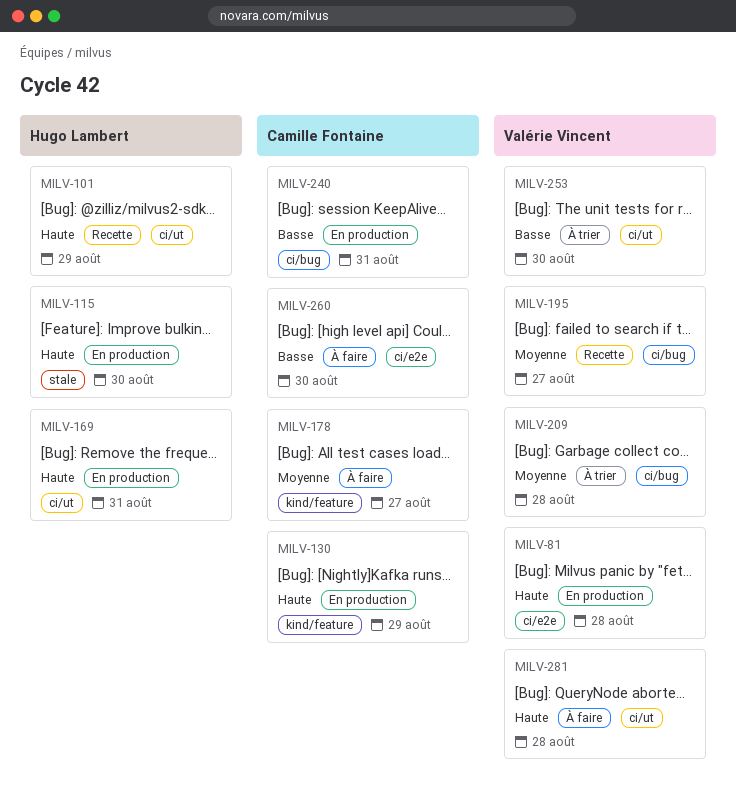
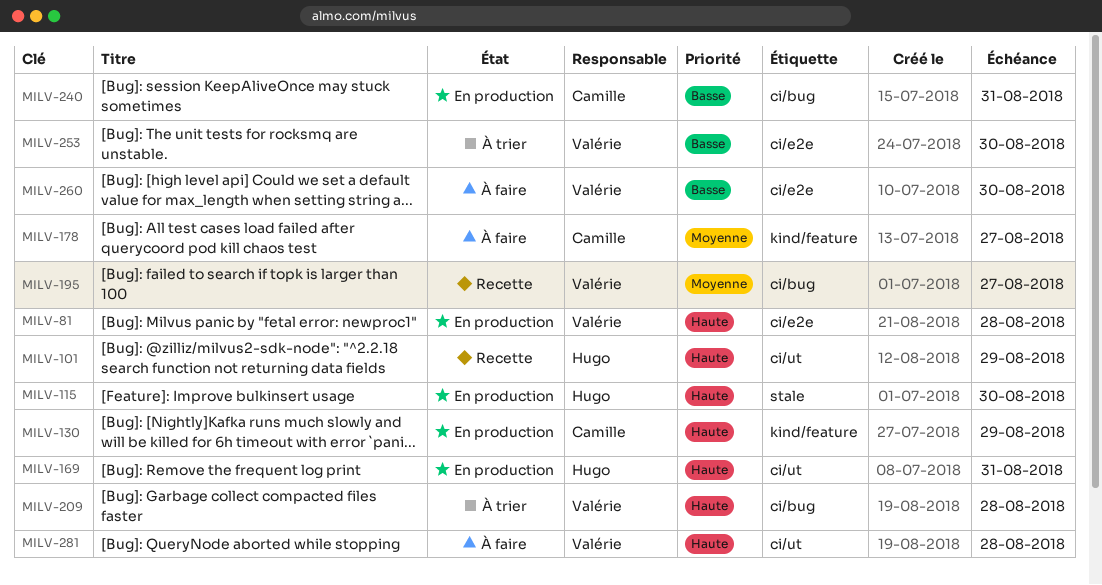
MILV-209, priority: Moyenne -> Haute
MILV-253, label: ci/ut -> ci/e2e
MILV-260, owner: Camille Fontaine -> Valérie Vincent

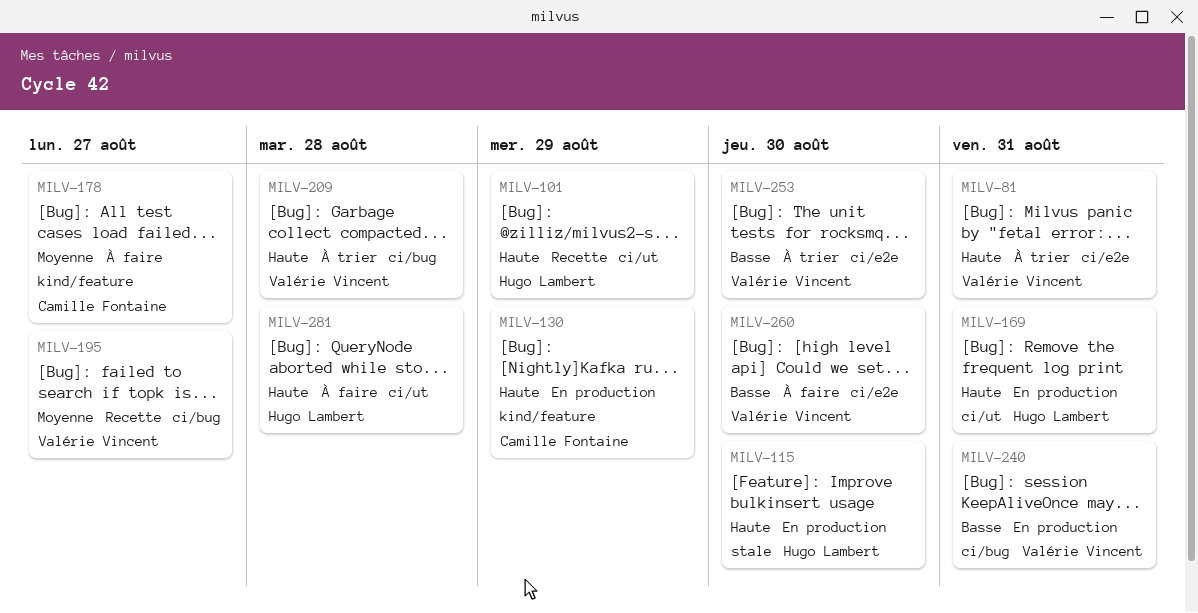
MILV-81, status: En production -> À trier
MILV-81, due: Aug 28 -> Aug 31
MILV-240, owner: Camille Fontaine -> Valérie Vincent
MILV-281, owner: Valérie Vincent -> Hugo Lambert

